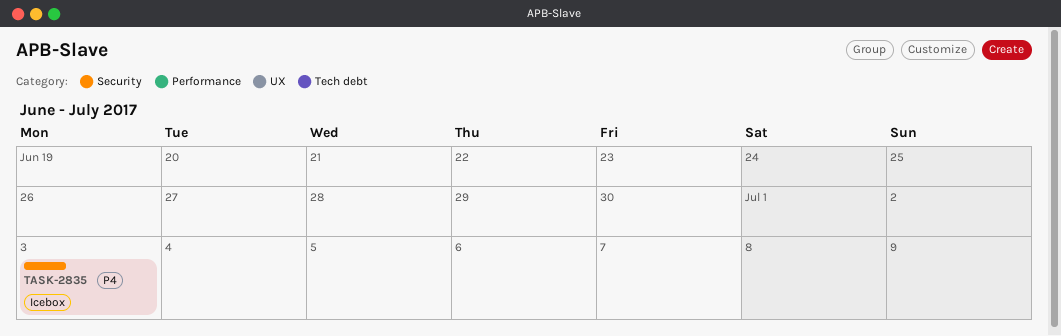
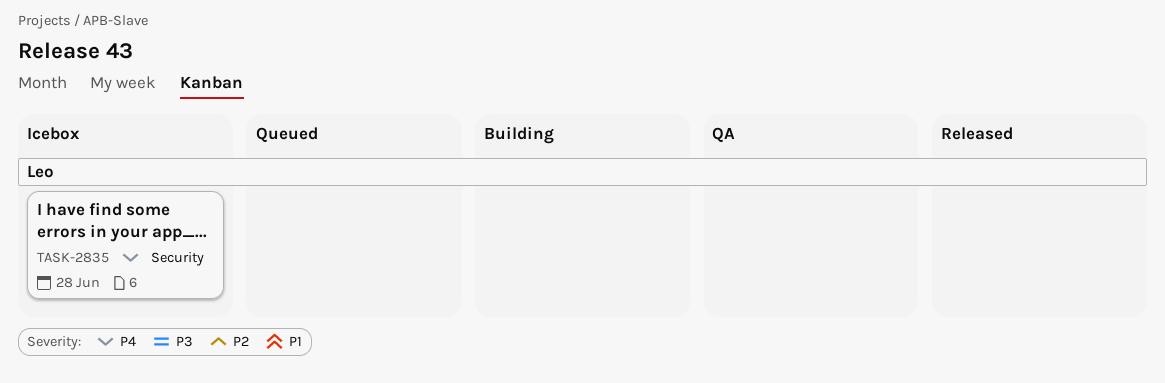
TASK-2835, due: Jul 3 -> Jun 28

